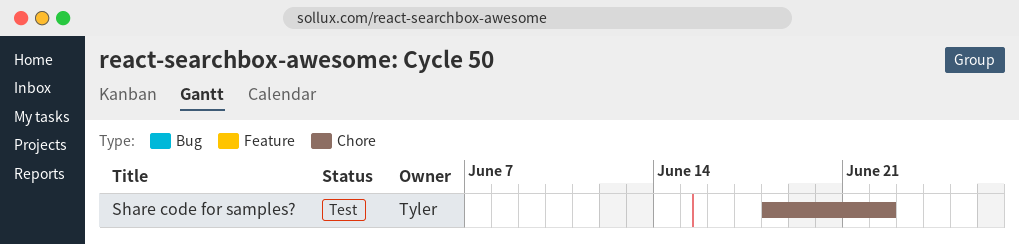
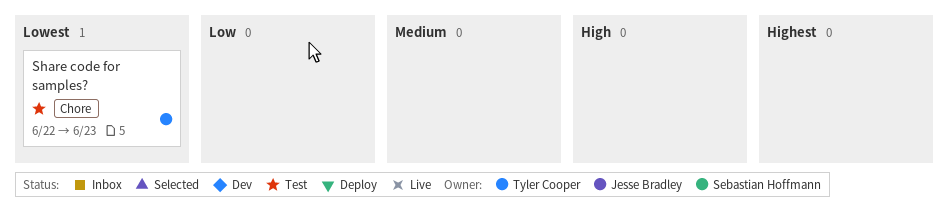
Share code for samples?, start: Jun 18 -> Jun 22
Share code for samples?, due: Jun 22 -> Jun 23

